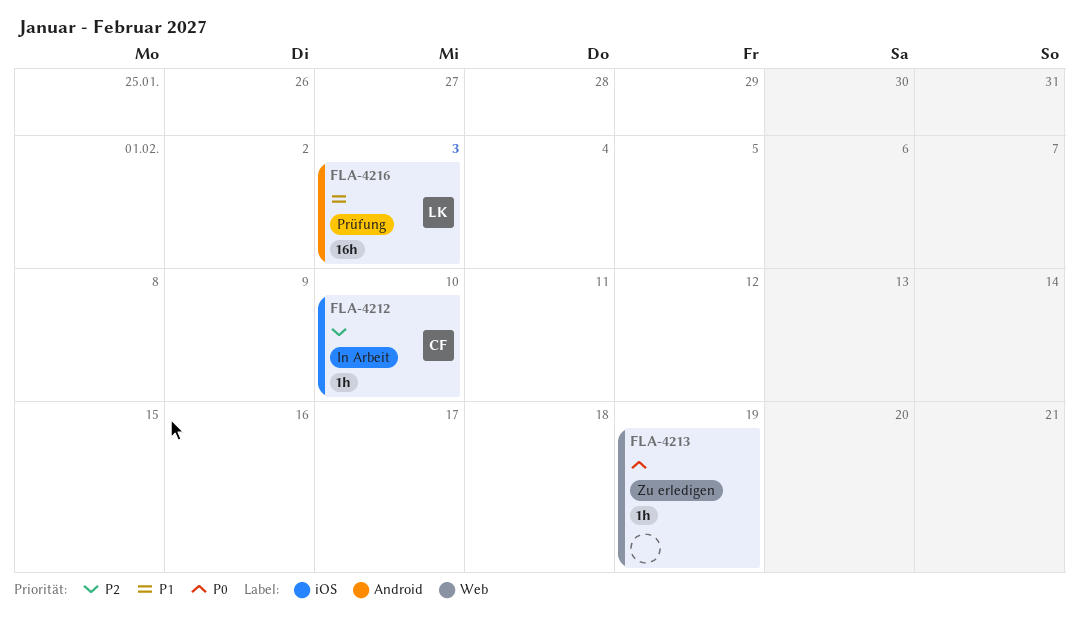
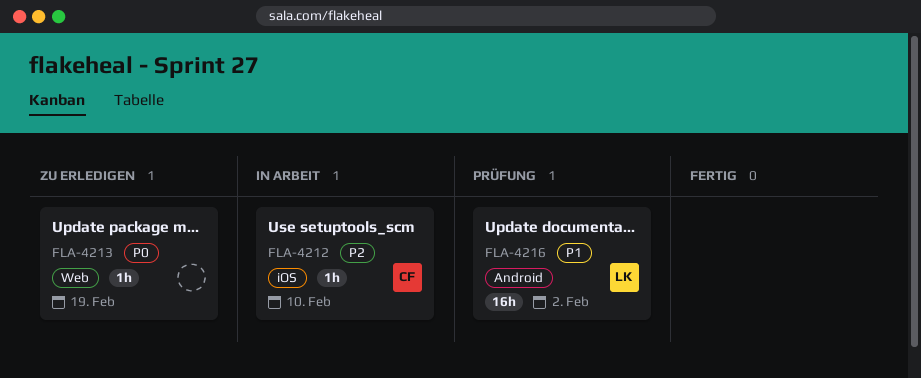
FLA-4216, due: Feb 3 -> Feb 2

